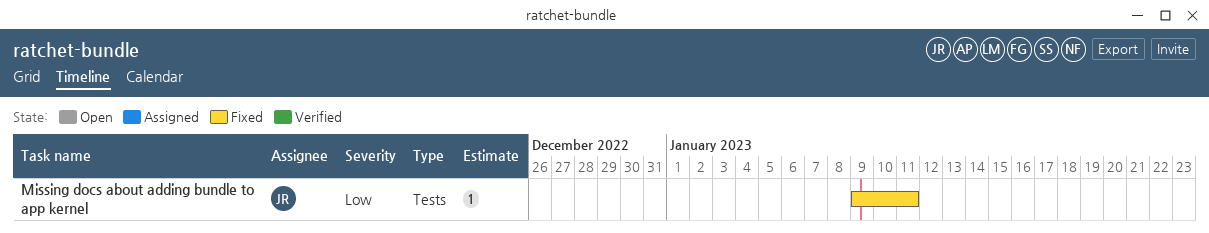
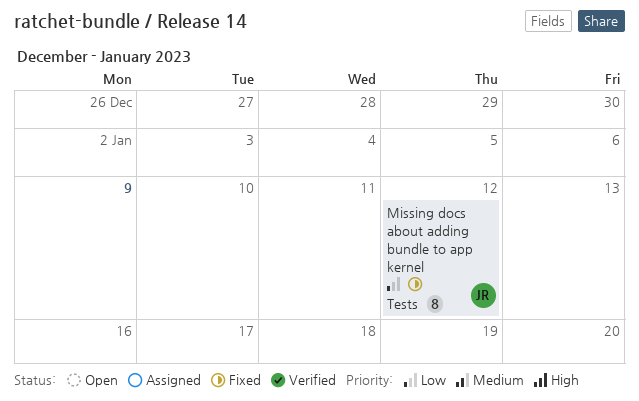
Missing docs about adding bundle to app kernel, estimate: 1 -> 8
Missing docs about adding bundle to app kernel, due: Jan 11 -> Jan 12

